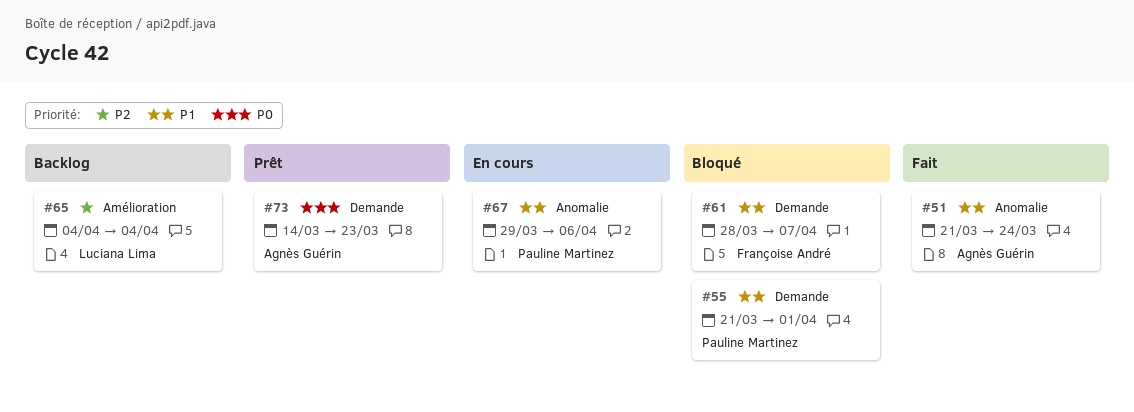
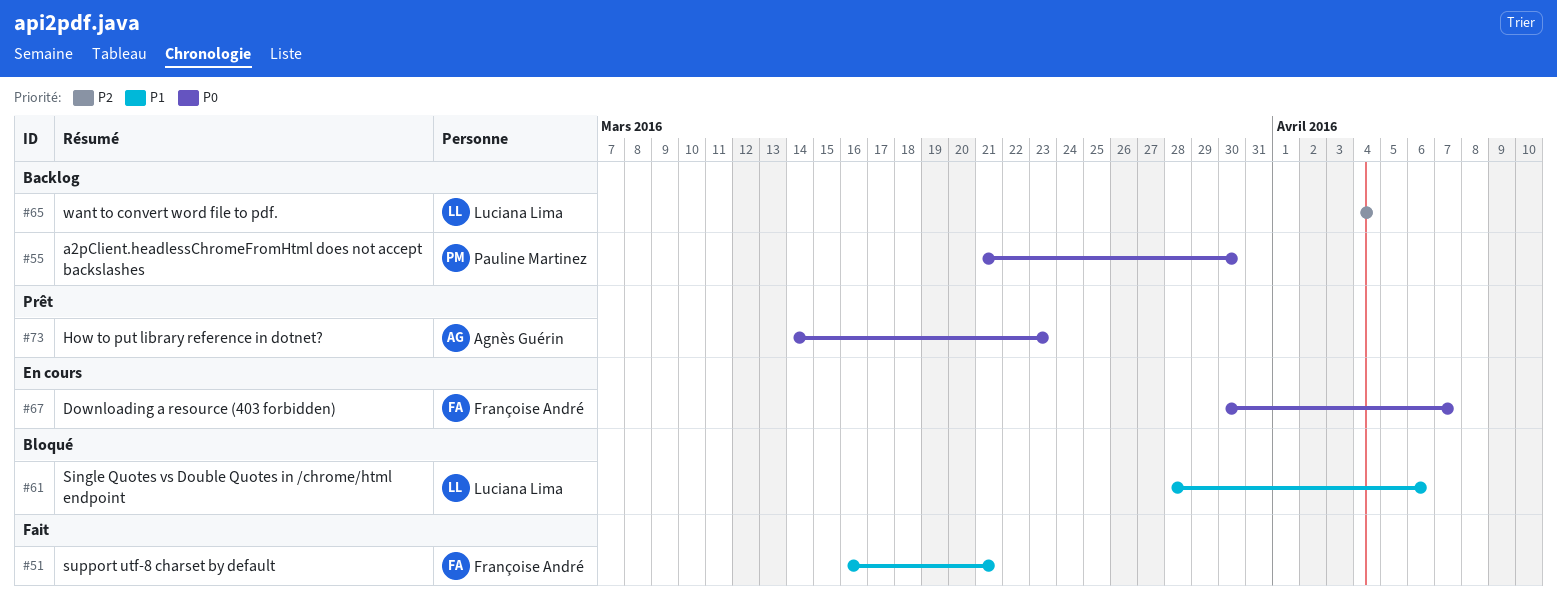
#51, owner: Agnès Guérin -> Françoise André
#51, start: Mar 21 -> Mar 16
#51, due: Mar 24 -> Mar 21
#55, status: Bloqué -> Backlog
#55, priority: P1 -> P0
#55, due: Apr 1 -> Mar 30
#61, owner: Françoise André -> Luciana Lima
#61, due: Apr 7 -> Apr 6
#67, owner: Pauline Martinez -> Françoise André
#67, priority: P1 -> P0
#67, start: Mar 29 -> Mar 30
#67, due: Apr 6 -> Apr 7

